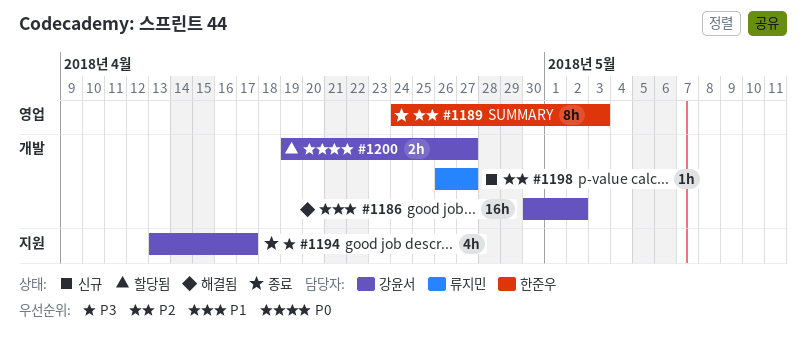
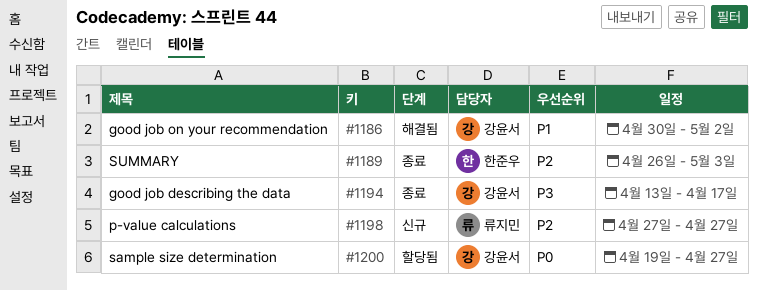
#1189, start: Apr 24 -> Apr 26
#1198, start: Apr 26 -> Apr 27

